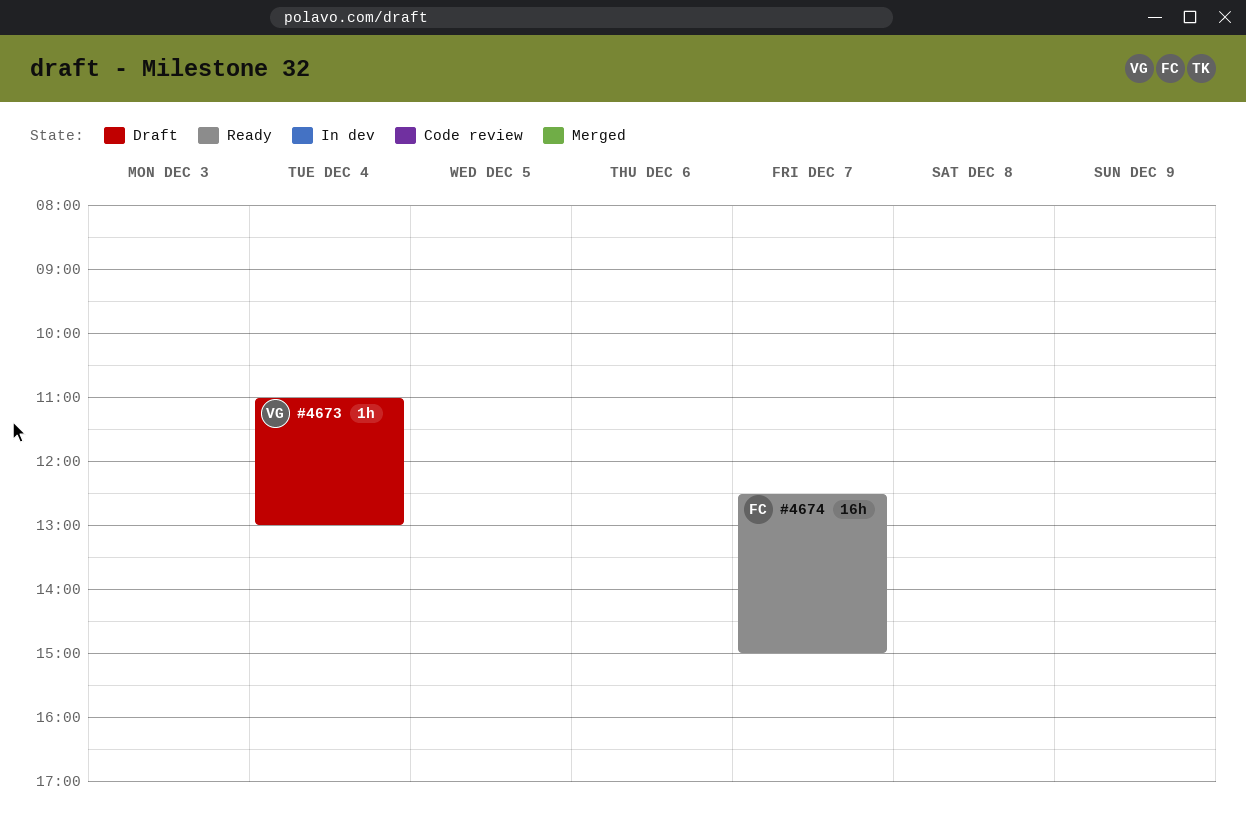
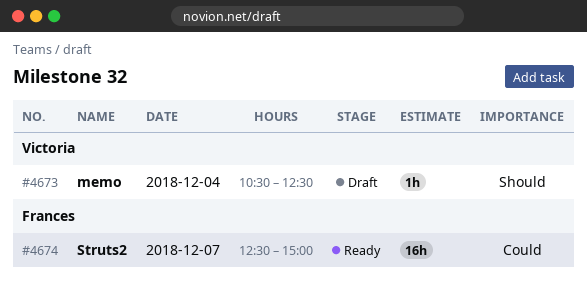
#4673, begins: 11:00 -> 10:30
#4673, ends: 13:00 -> 12:30

